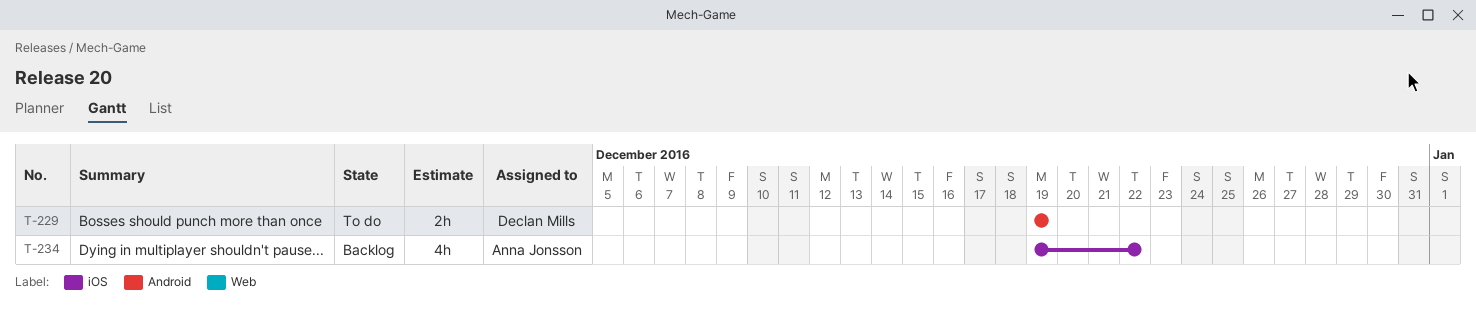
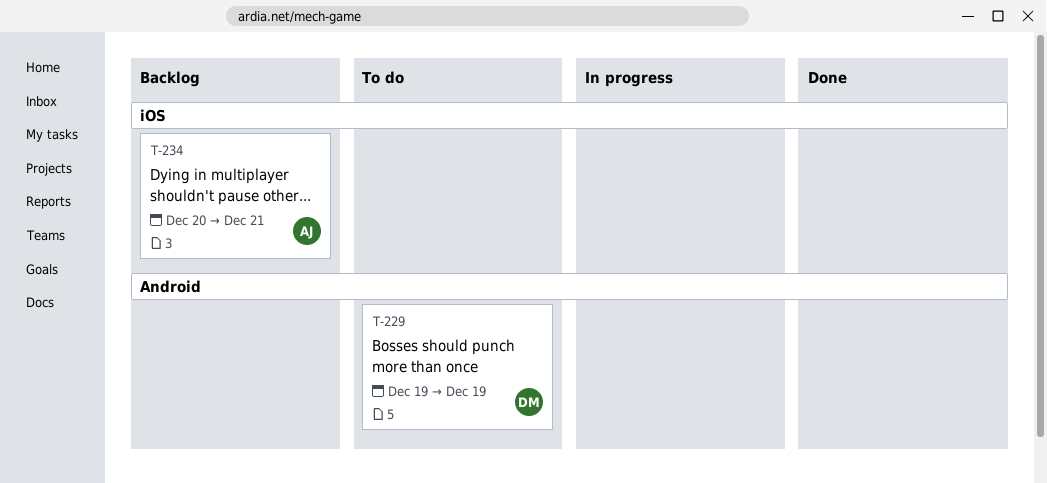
T-234, start: Dec 19 -> Dec 20
T-234, due: Dec 22 -> Dec 21

